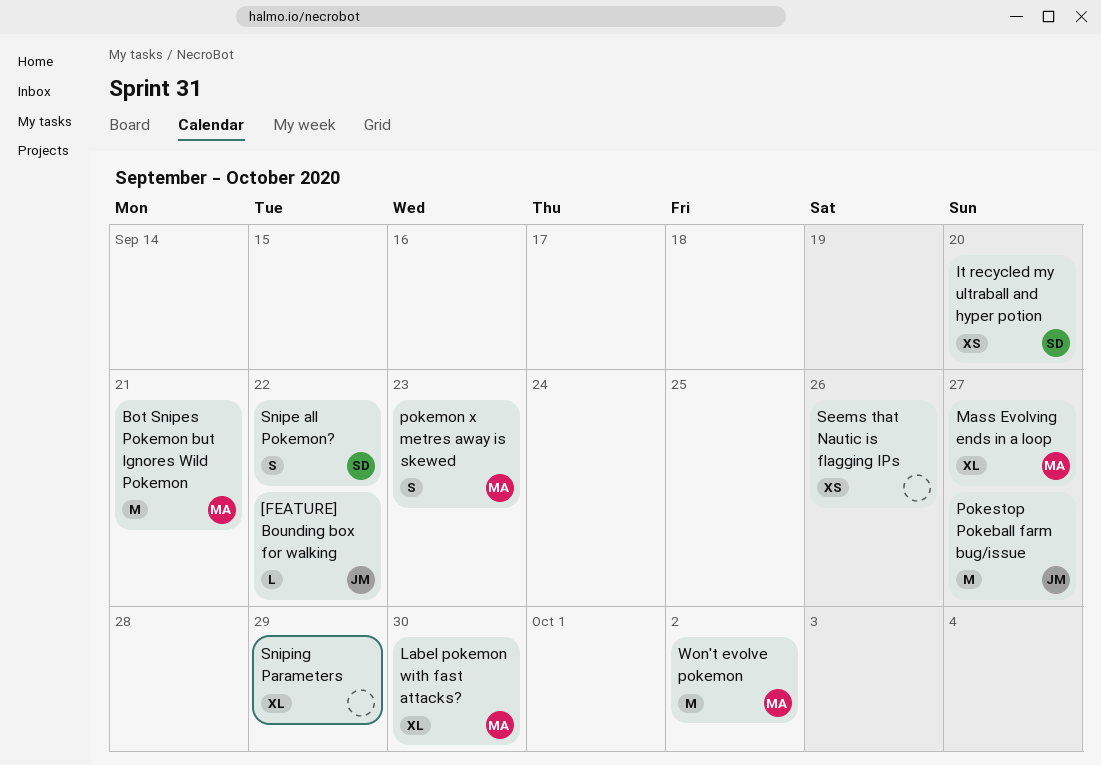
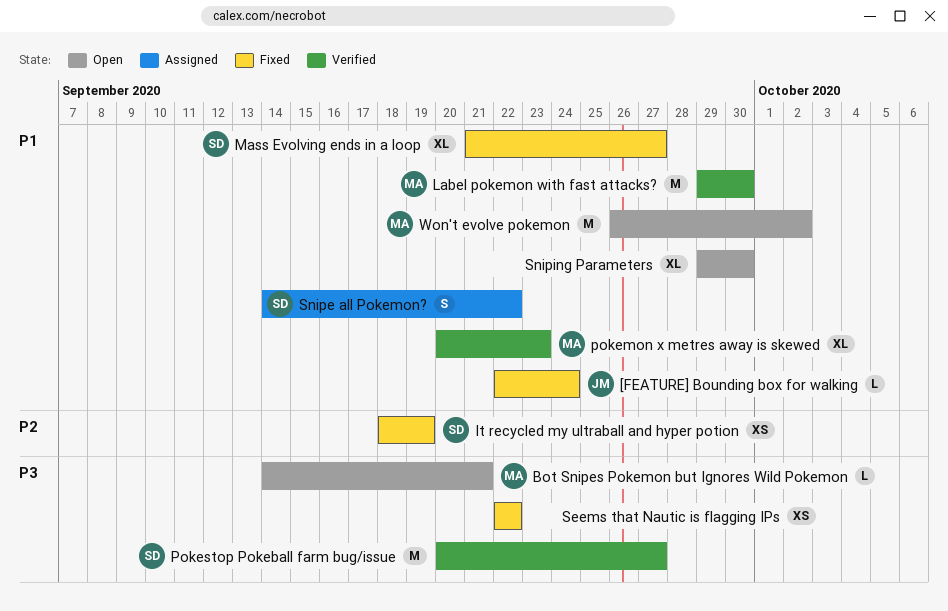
[FEATURE] Bounding box for walking, due: Sep 22 -> Sep 24
Bot Snipes Pokemon but Ignores Wild Pokemon, estimate: M -> L
It recycled my ultraball and hyper potion, due: Sep 20 -> Sep 19
Label pokemon with fast attacks?, estimate: XL -> M
Mass Evolving ends in a loop, owner: MA -> SD
pokemon x metres away is skewed, estimate: S -> XL
Pokestop Pokeball farm bug/issue, owner: JM -> SD
Seems that Nautic is flagging IPs, due: Sep 26 -> Sep 22
Sniping Parameters, due: Sep 29 -> Sep 30

